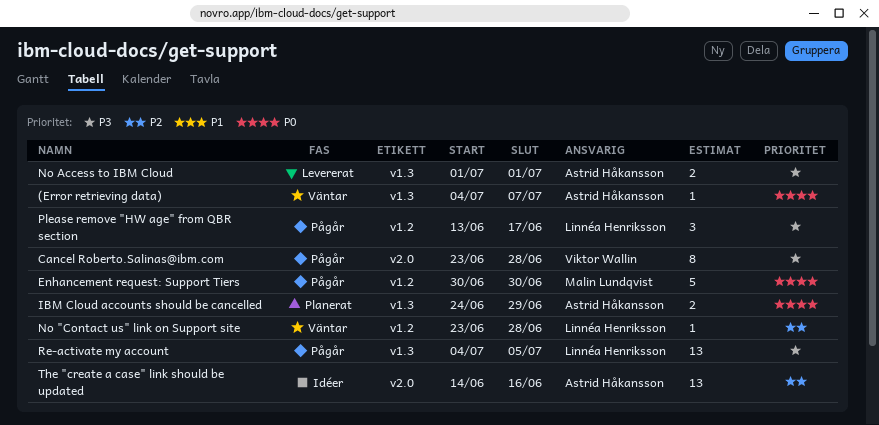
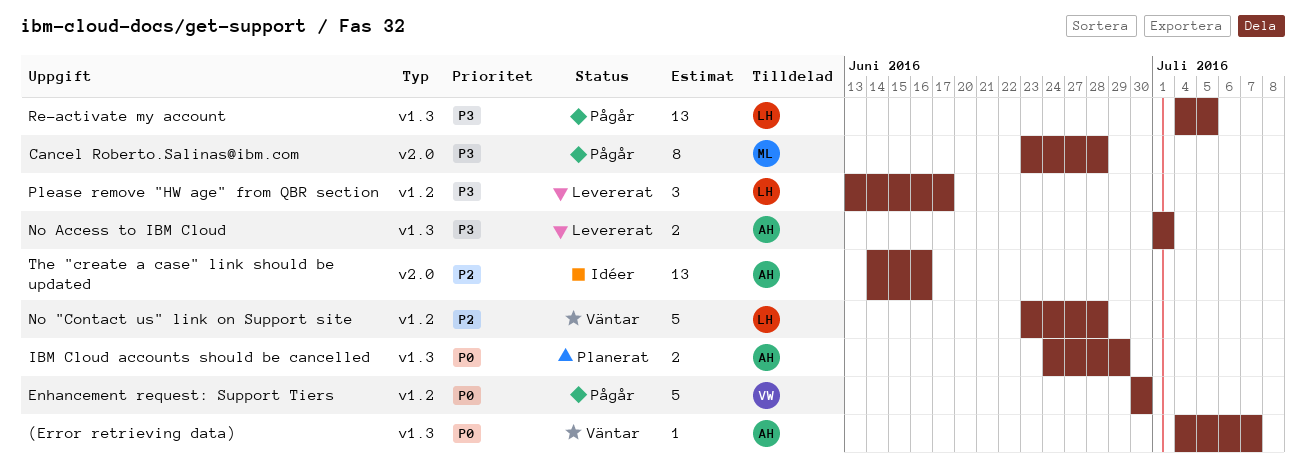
Cancel Roberto.Salinas@ibm.com, owner: Viktor Wallin -> Malin Lundqvist
Enhancement request: Support Tiers, owner: Malin Lundqvist -> Viktor Wallin
No "Contact us" link on Support site, estimate: 1 -> 5
Please remove "HW age" from QBR section, status: Pågår -> Levererat

